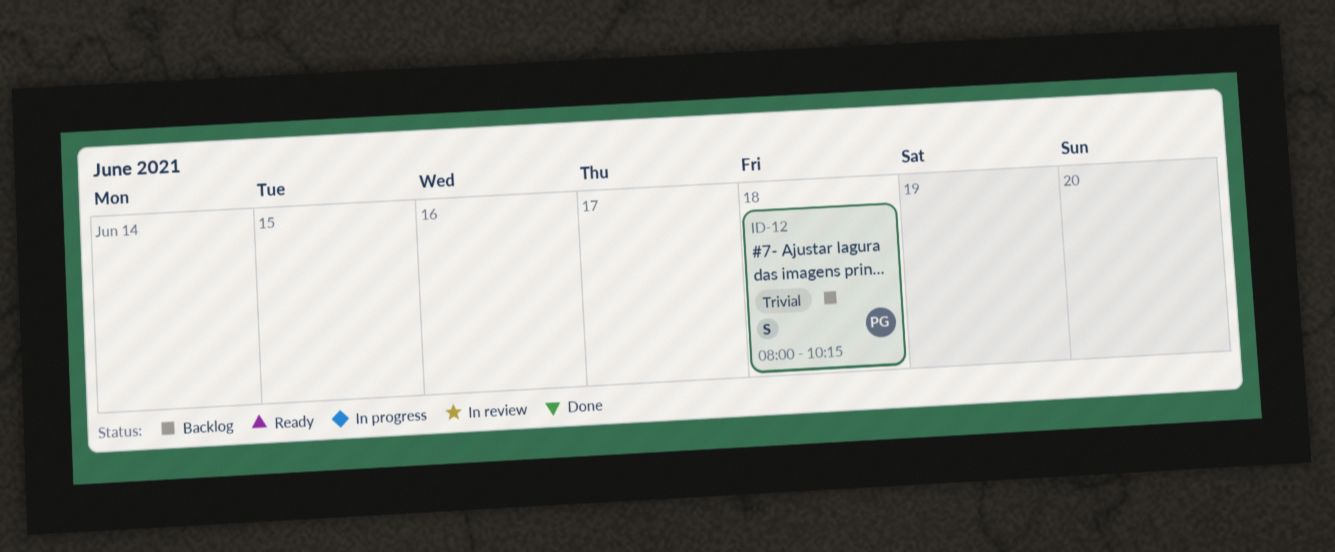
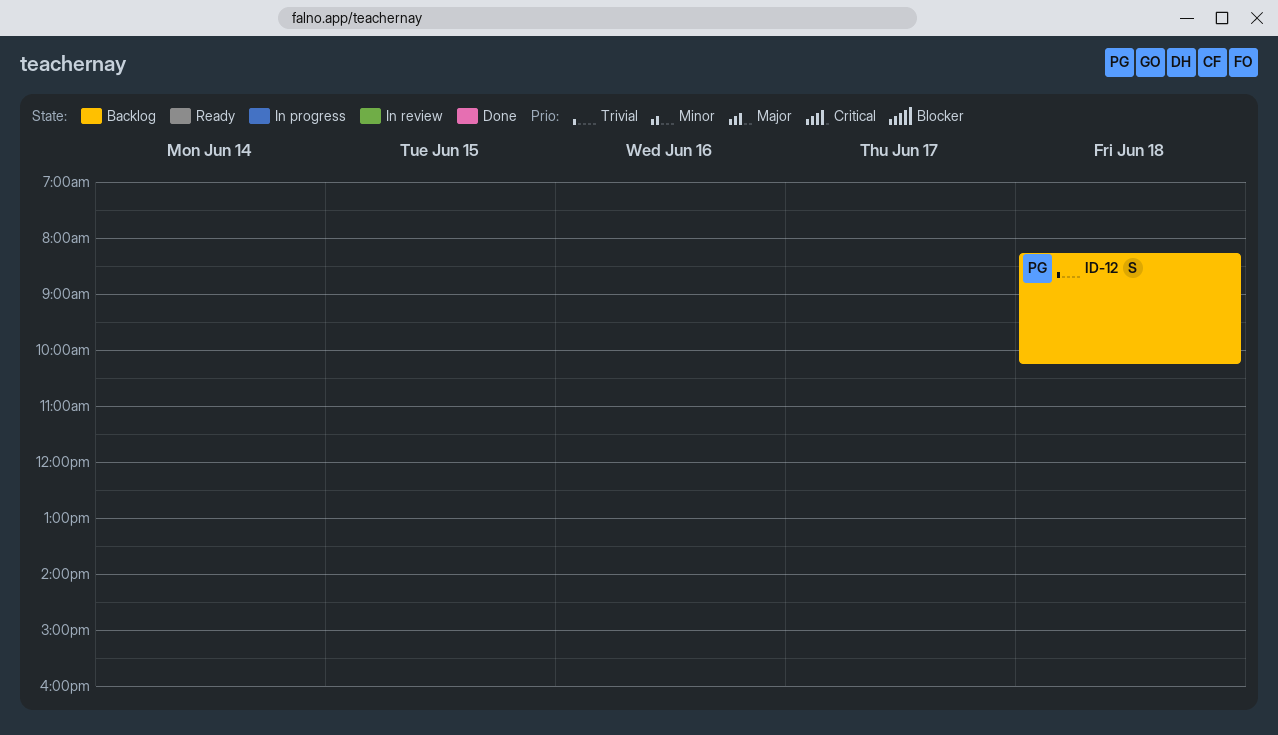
ID-12, begins: 08:00 -> 08:15

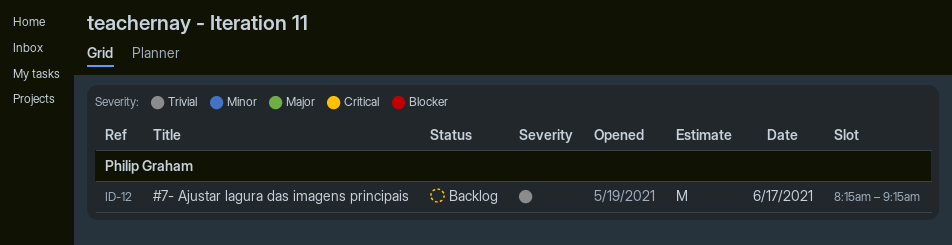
ID-12, estimate: S -> M
ID-12, day: Jun 18 -> Jun 17
ID-12, ends: 10:15 -> 09:15

